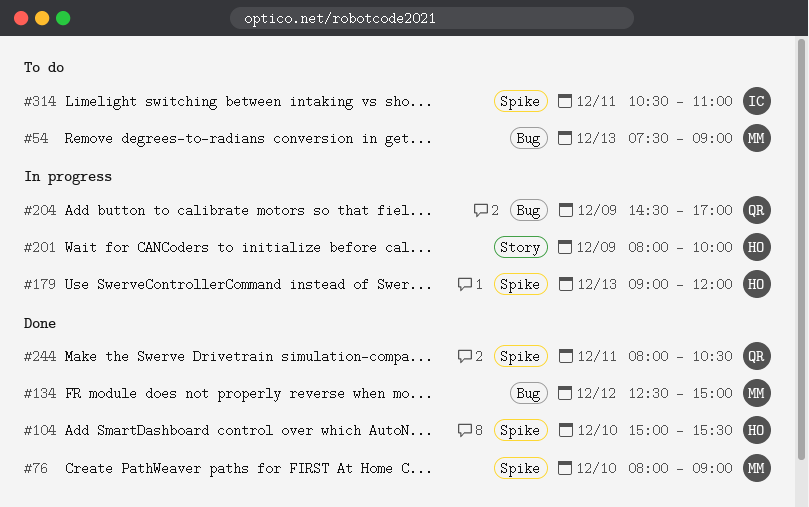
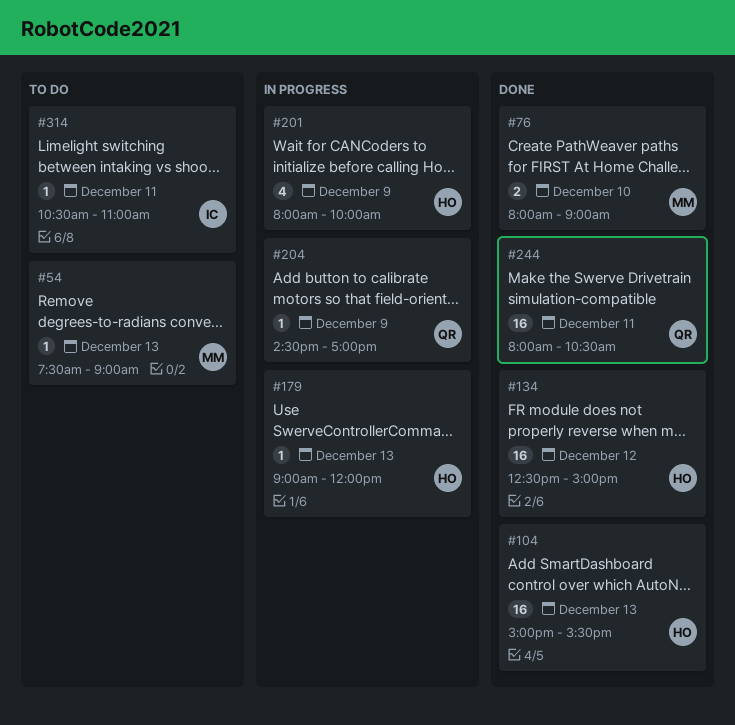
#104, day: Dec 10 -> Dec 13
#134, owner: MM -> HO

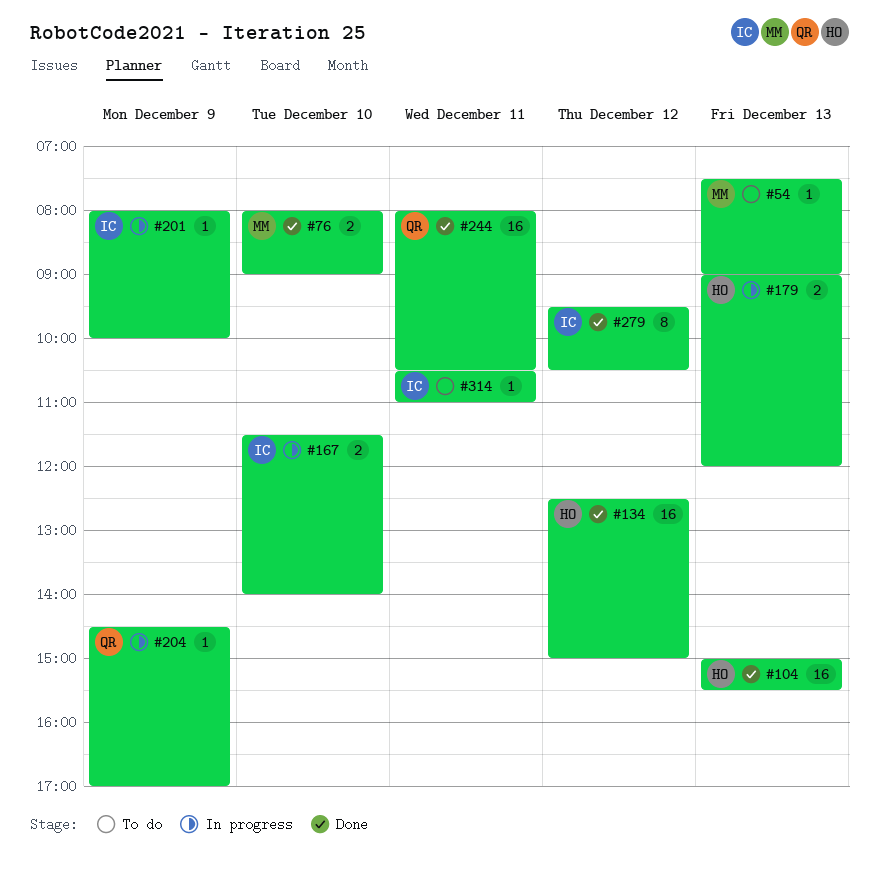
#167: none -> present
#179, estimate: 1 -> 2
#201, owner: HO -> IC
#201, estimate: 4 -> 1
#279: none -> present

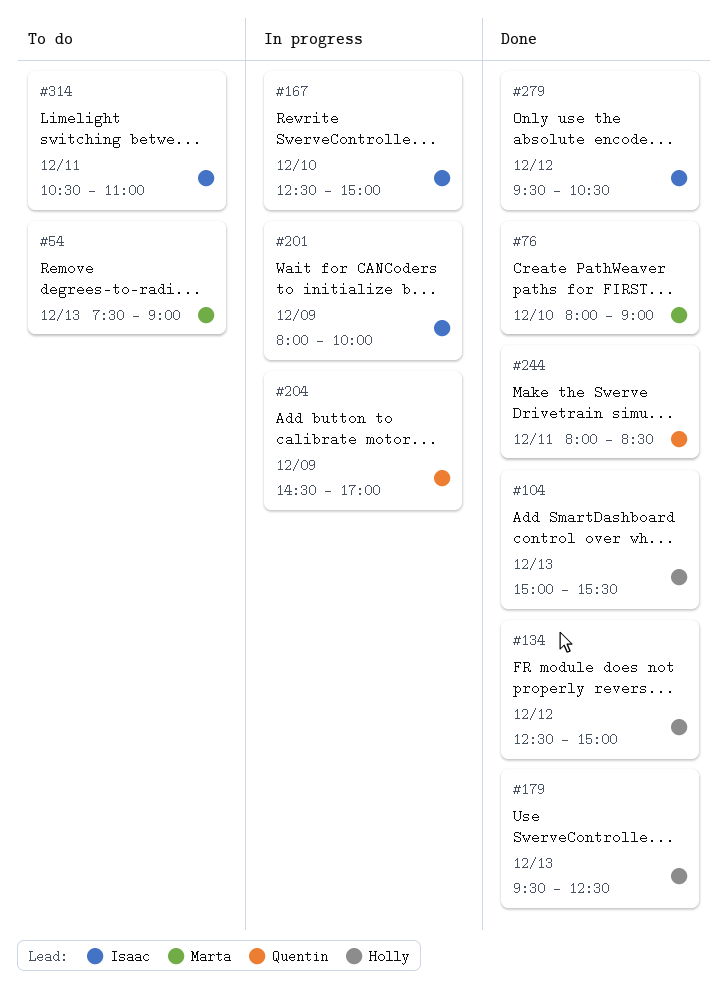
#167, begins: 11:30 -> 12:30
#167, ends: 14:00 -> 15:00
#179, status: In progress -> Done
#179, begins: 09:00 -> 09:30
#179, ends: 12:00 -> 12:30
#244, ends: 10:30 -> 08:30

